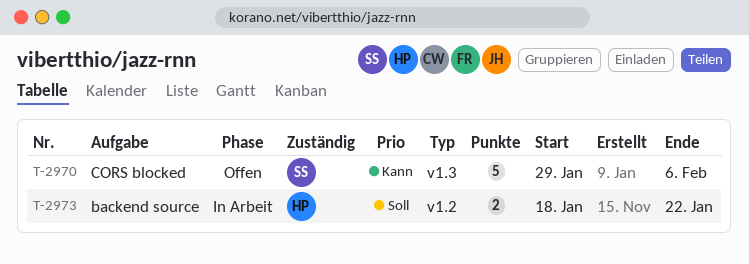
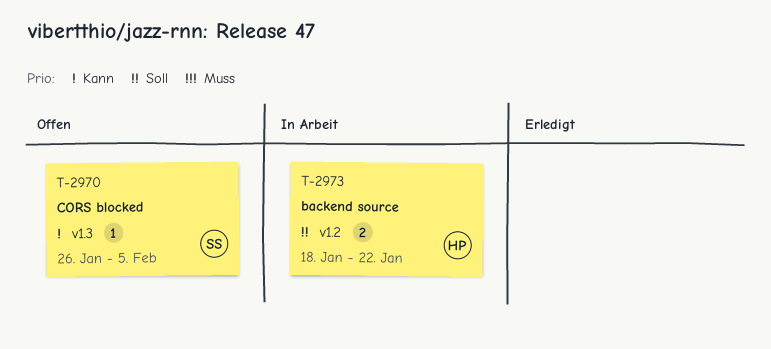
T-2970, estimate: 5 -> 1
T-2970, start: Jan 29 -> Jan 26
T-2970, due: Feb 6 -> Feb 5

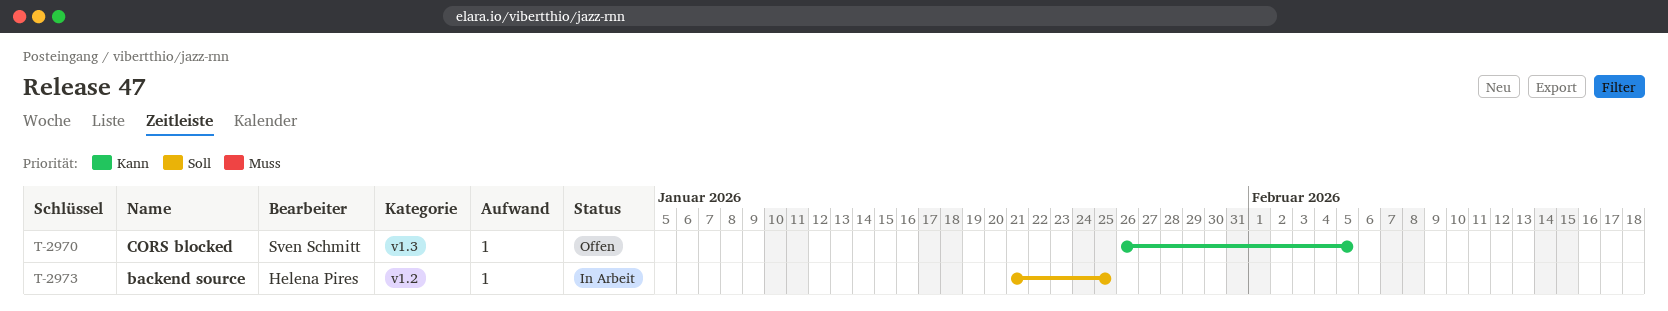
T-2973, estimate: 2 -> 1
T-2973, start: Jan 18 -> Jan 21
T-2973, due: Jan 22 -> Jan 25

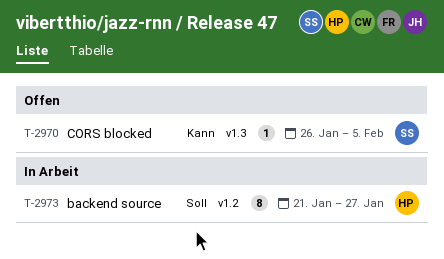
T-2973, estimate: 1 -> 8
T-2973, due: Jan 25 -> Jan 27

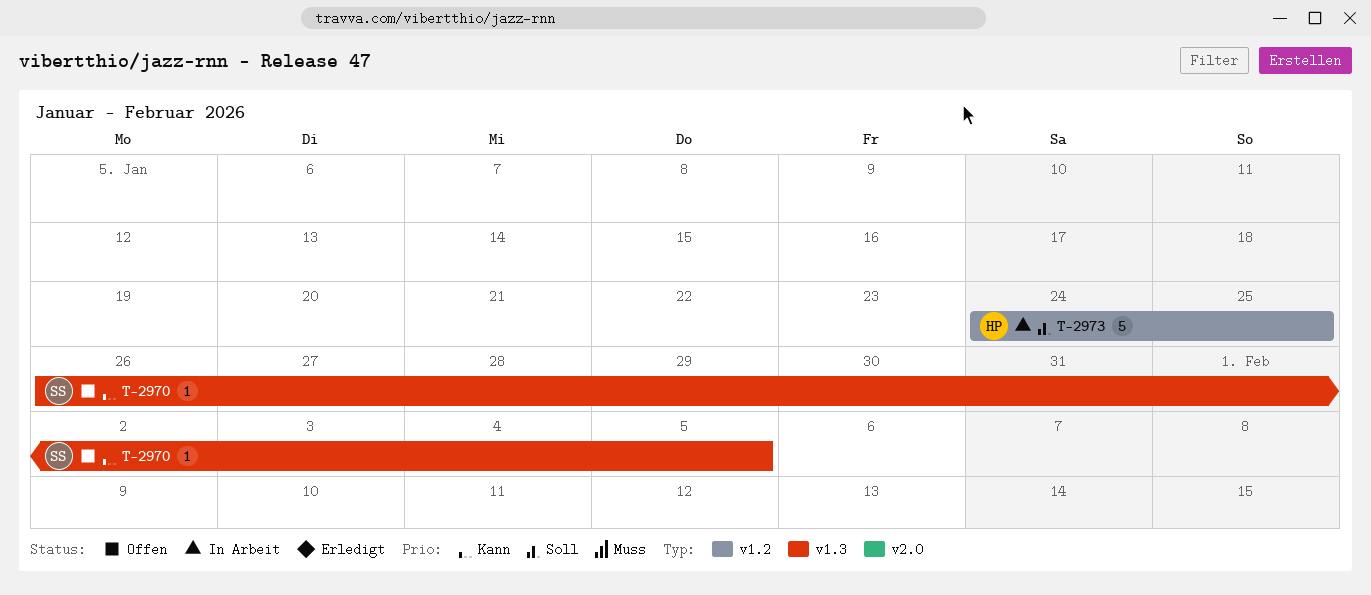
T-2973, estimate: 8 -> 5
T-2973, start: Jan 21 -> Jan 24
T-2973, due: Jan 27 -> Jan 25

